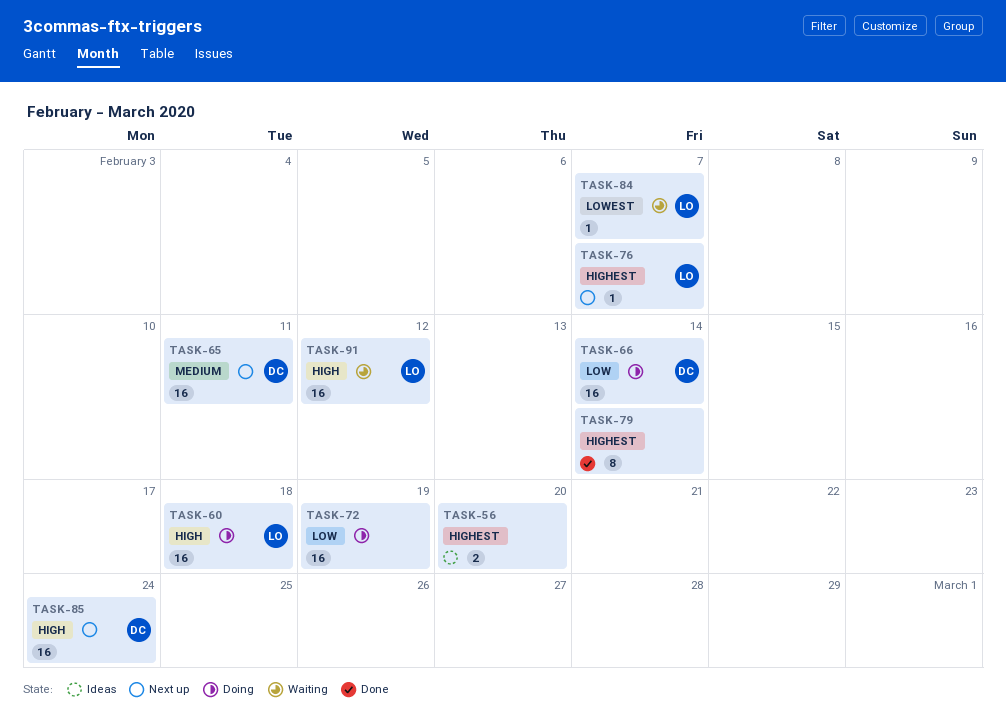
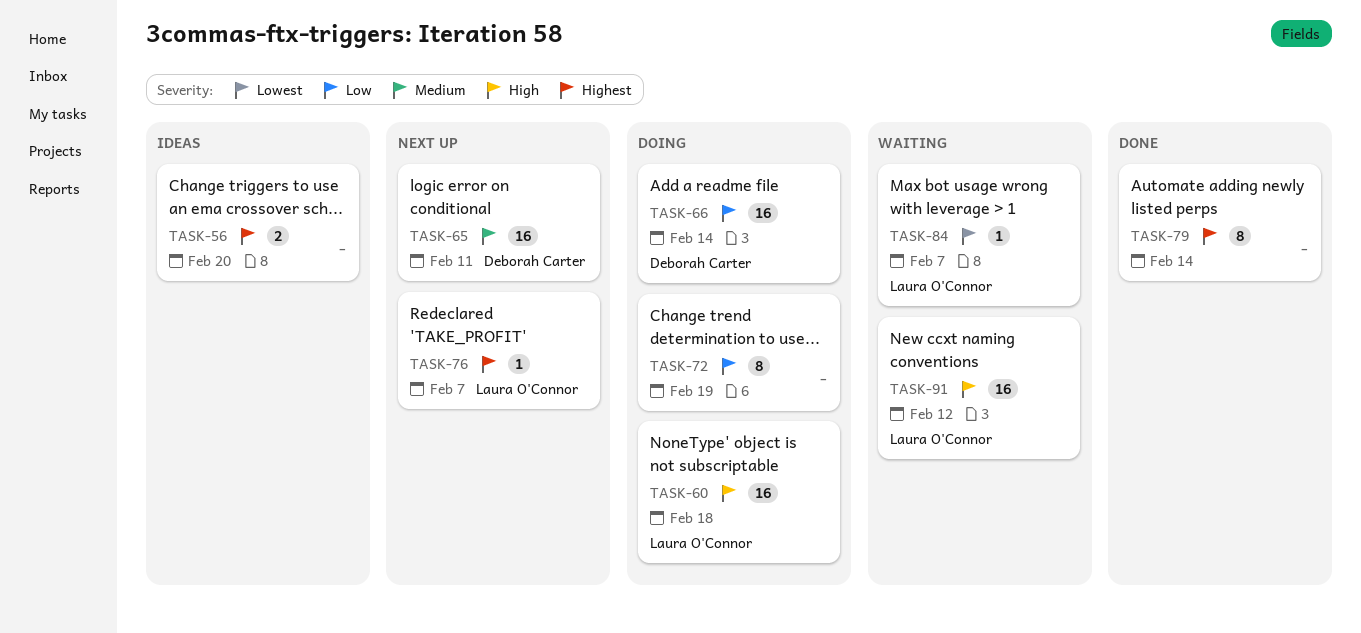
TASK-72, estimate: 16 -> 8
TASK-85: present -> none

